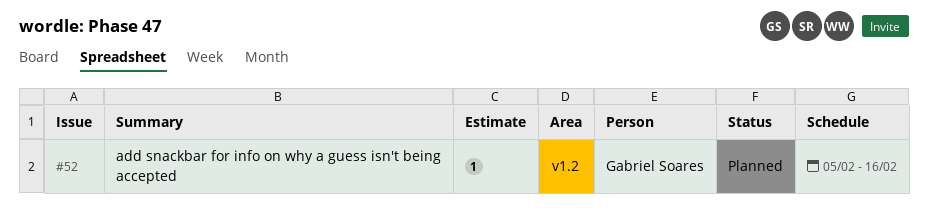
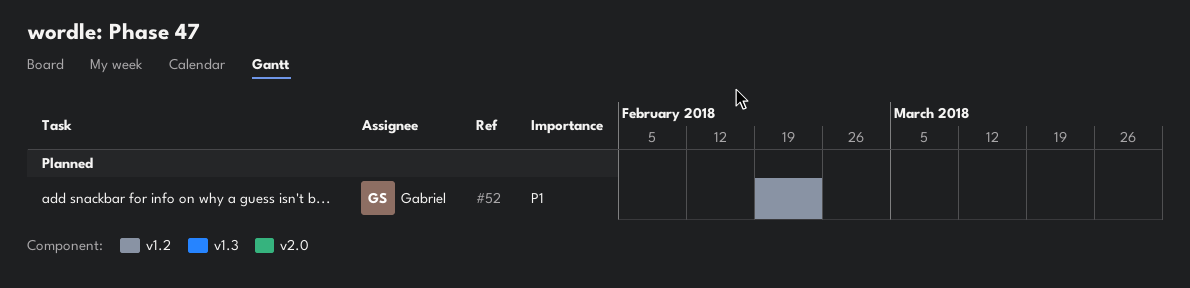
#52, start: Feb 5 -> Feb 19
#52, due: Feb 16 -> Feb 23

